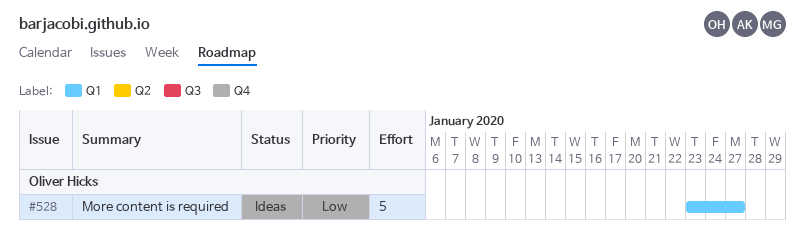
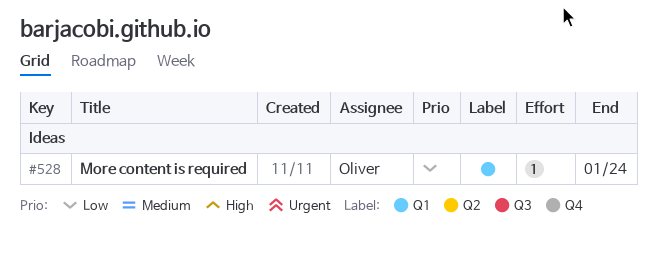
#528, estimate: 5 -> 1
#528, due: Jan 27 -> Jan 24

